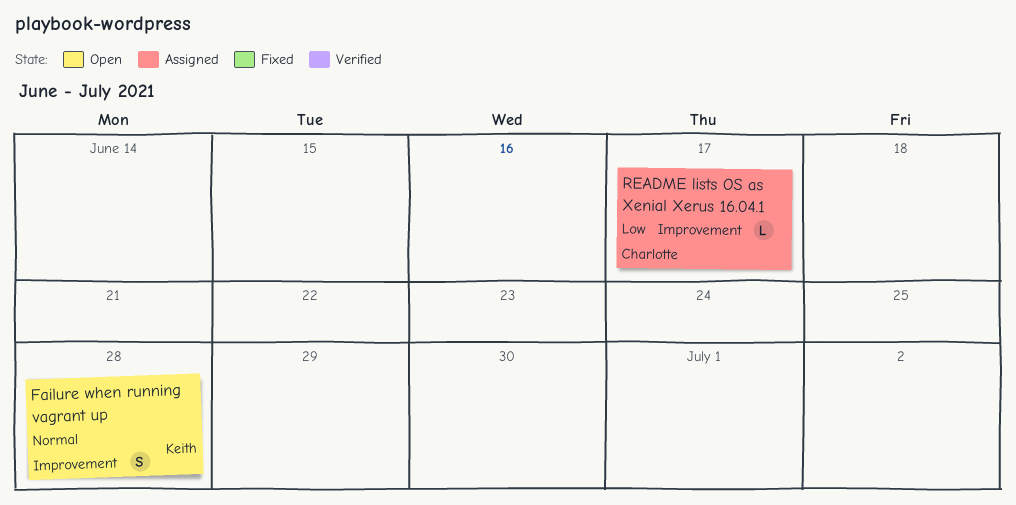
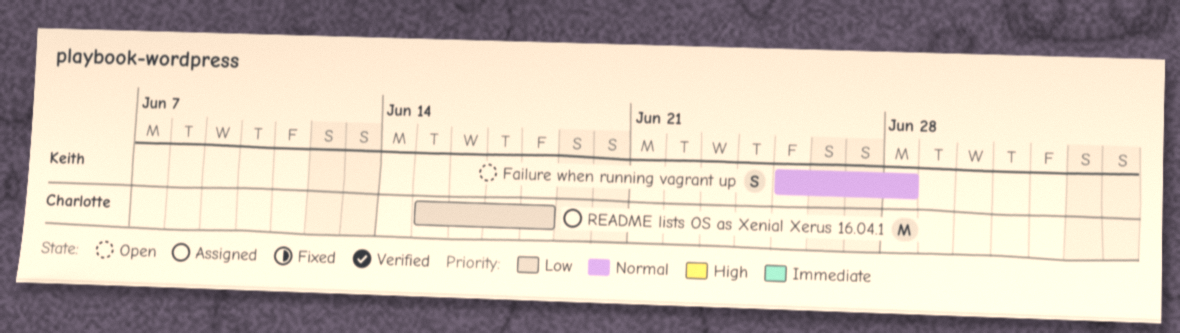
README lists OS as Xenial Xerus 16.04.1, estimate: L -> M
README lists OS as Xenial Xerus 16.04.1, due: Jun 17 -> Jun 18

